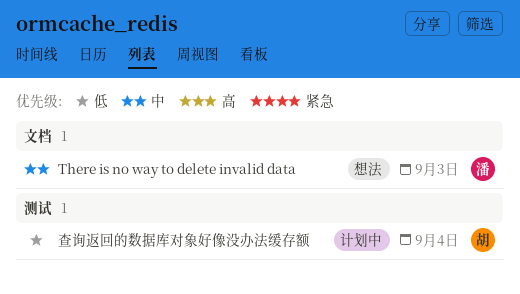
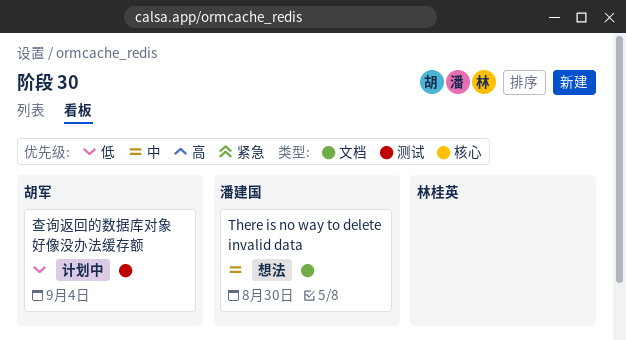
There is no way to delete invalid data, due: Sep 3 -> Aug 30

